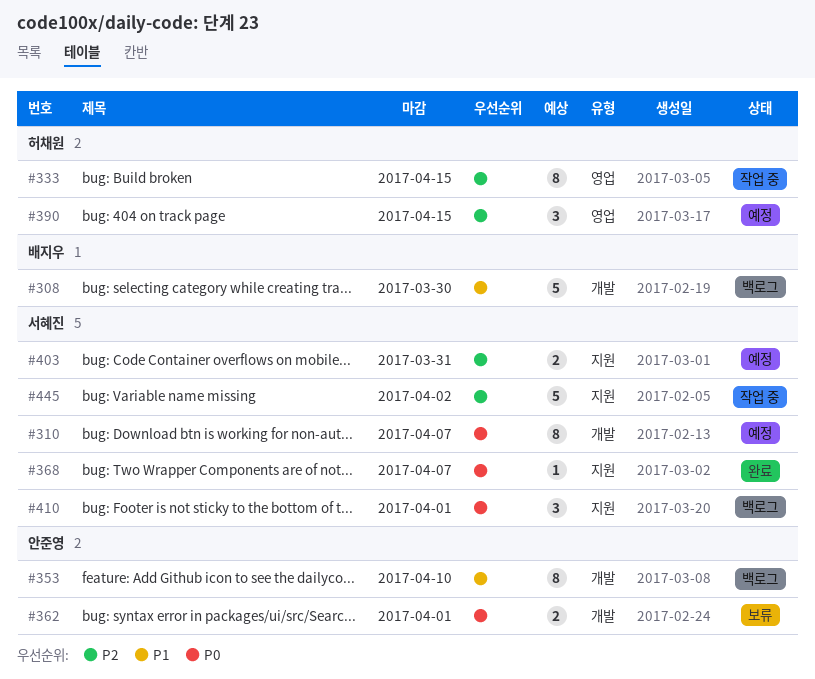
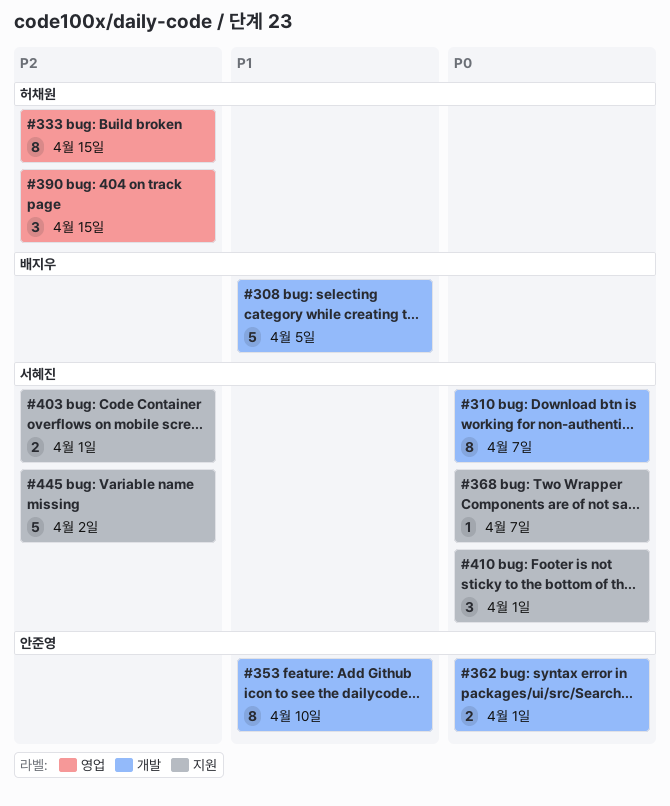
#308, due: Mar 30 -> Apr 5
#403, due: Mar 31 -> Apr 1

